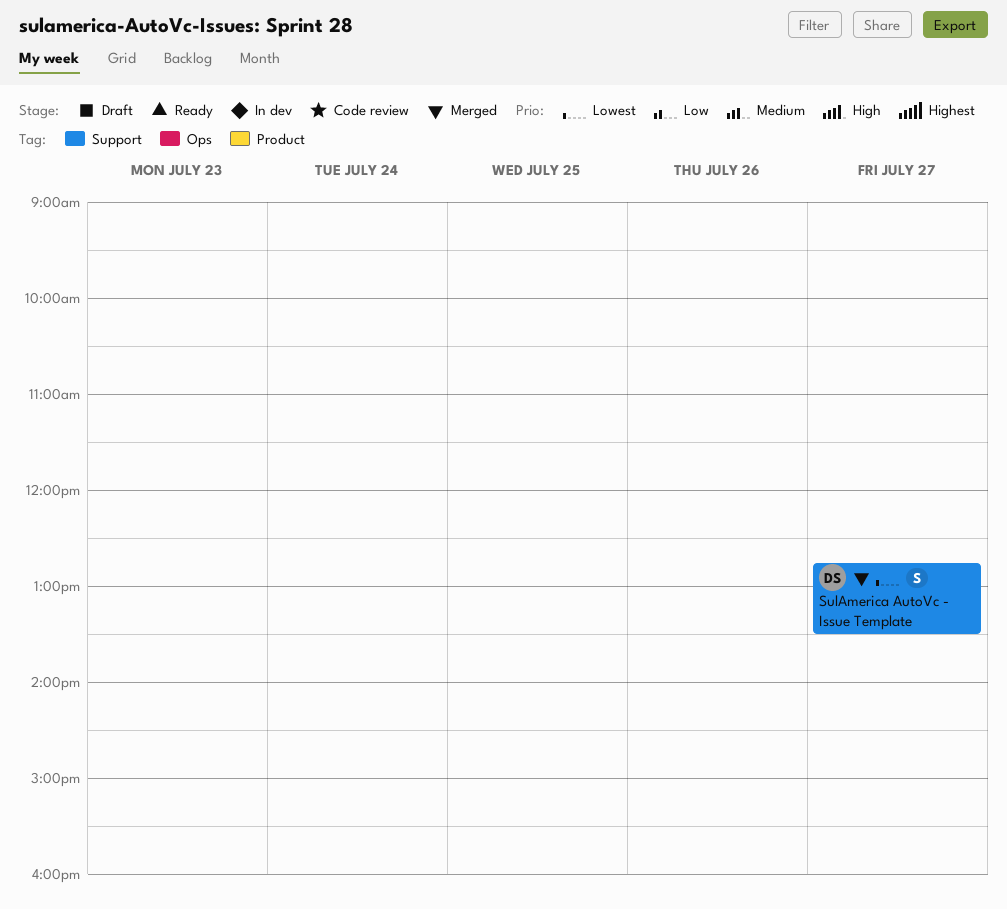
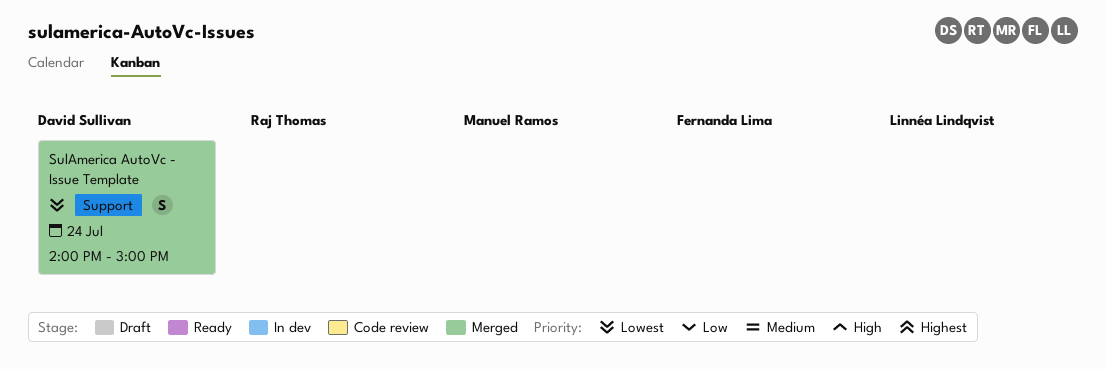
SulAmerica AutoVc - Issue Template, day: Jul 27 -> Jul 24
SulAmerica AutoVc - Issue Template, begins: 12:45 -> 14:00
SulAmerica AutoVc - Issue Template, ends: 13:30 -> 15:00

